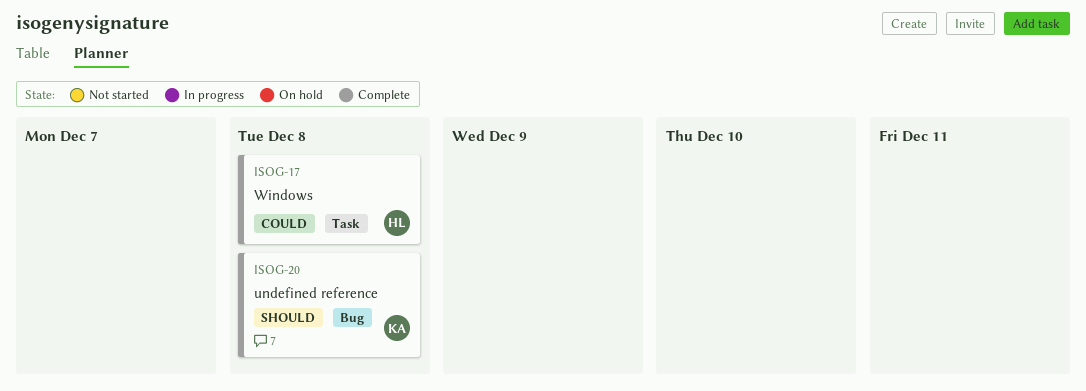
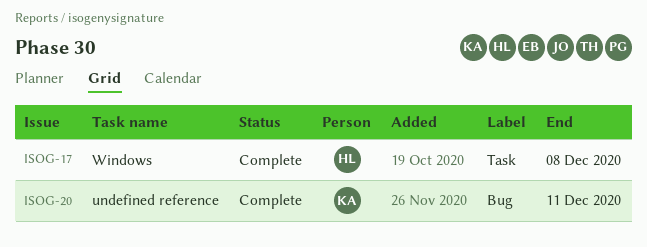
ISOG-20, due: Dec 8 -> Dec 11

